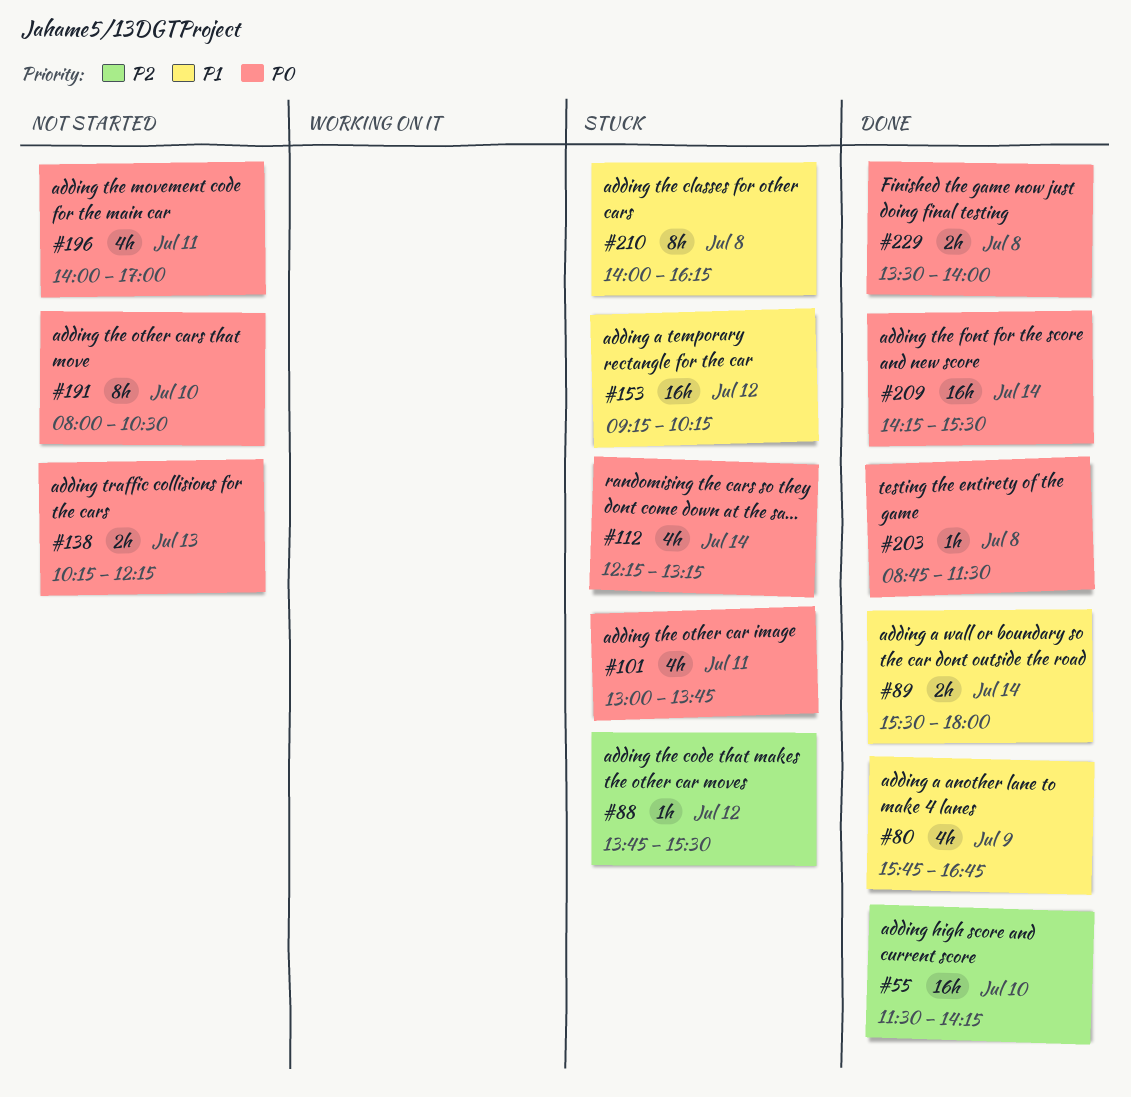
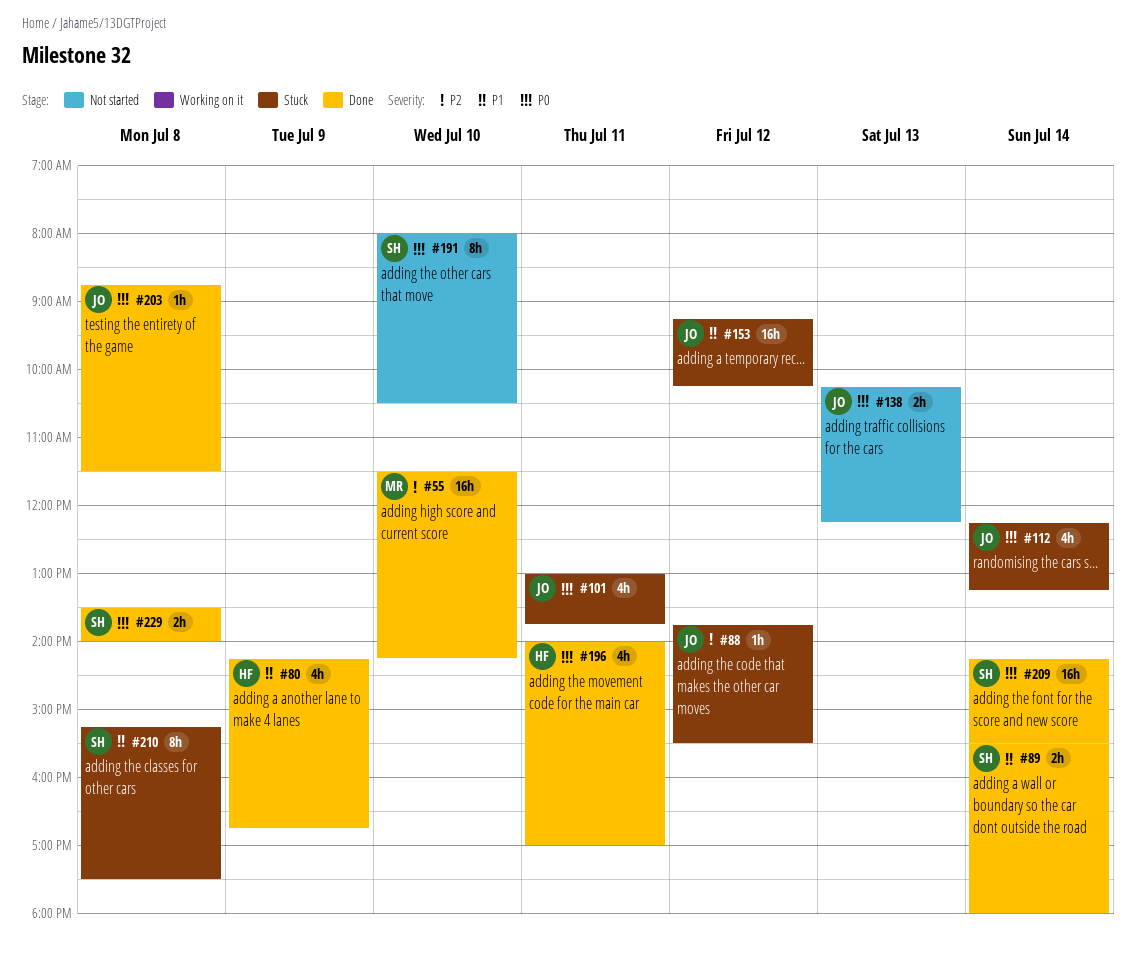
#80, begins: 15:45 -> 14:15
#196, status: Not started -> Done
#210, begins: 14:00 -> 15:15
#210, ends: 16:15 -> 17:30

